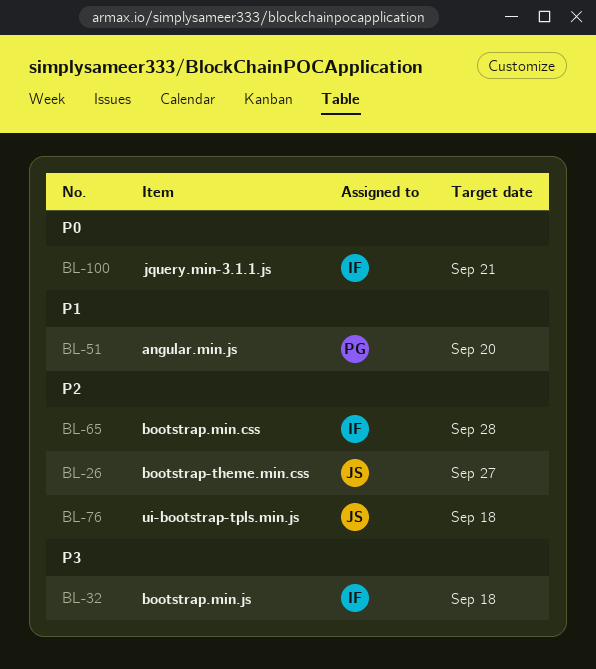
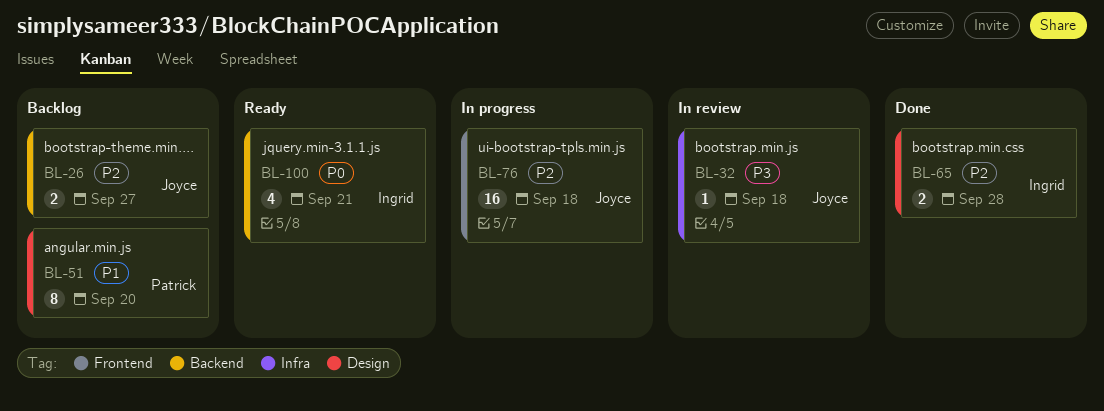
BL-32, owner: Ingrid -> Joyce

